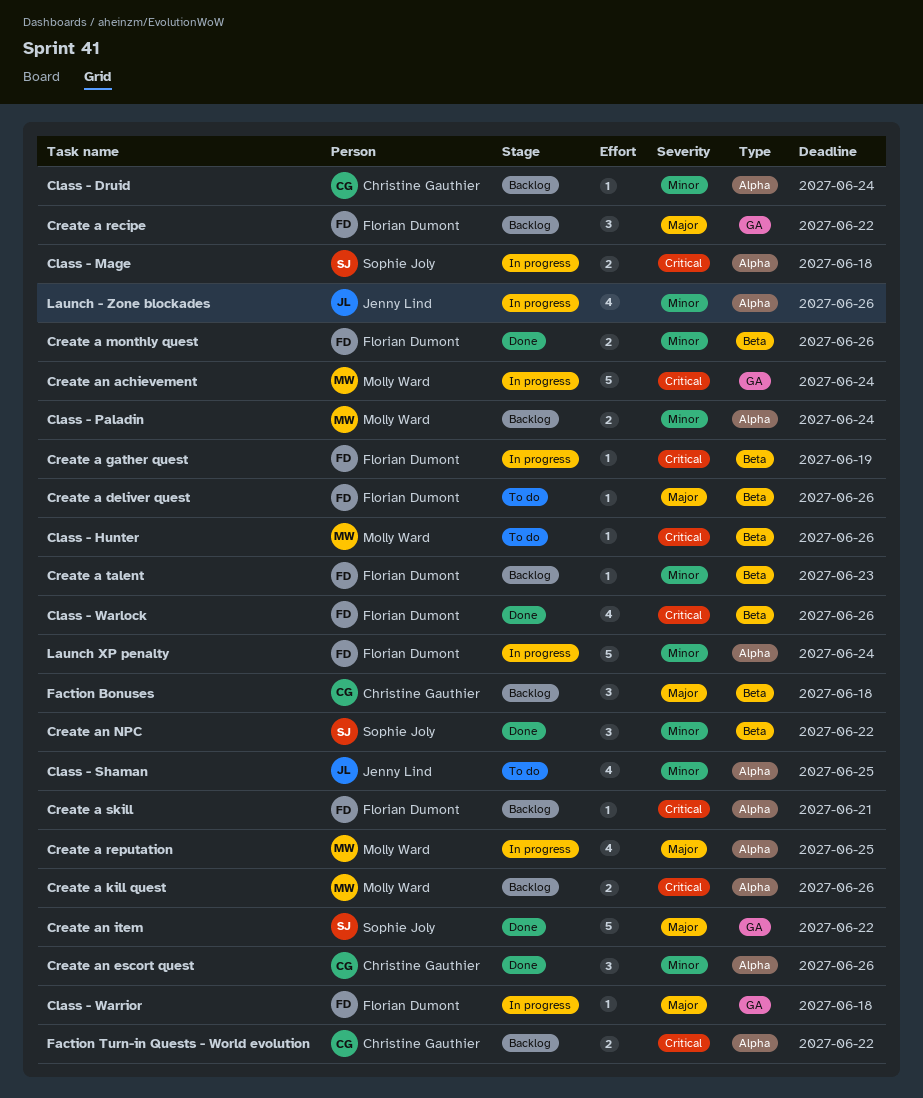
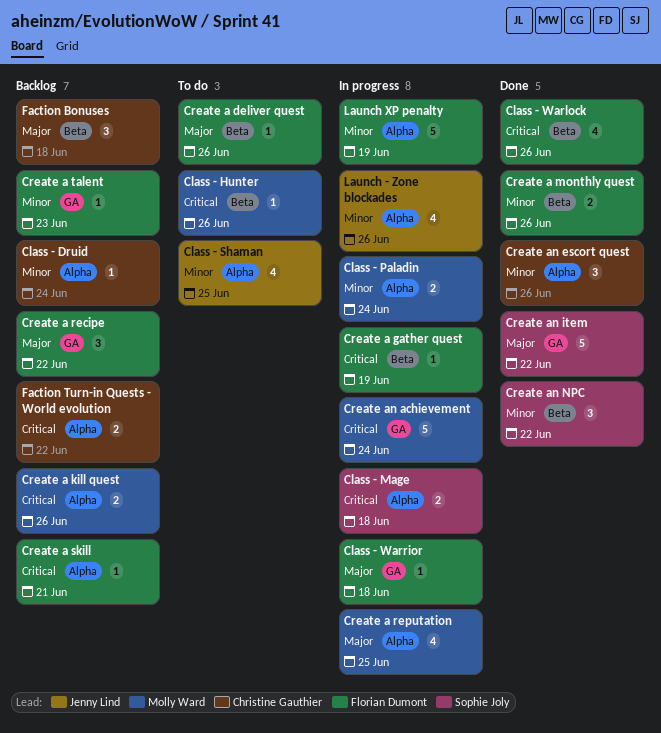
Class - Paladin, status: Backlog -> In progress
Create a talent, label: Beta -> GA
Launch XP penalty, due: Jun 24 -> Jun 19

